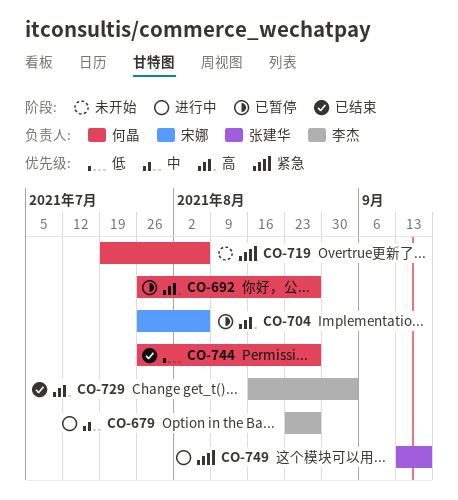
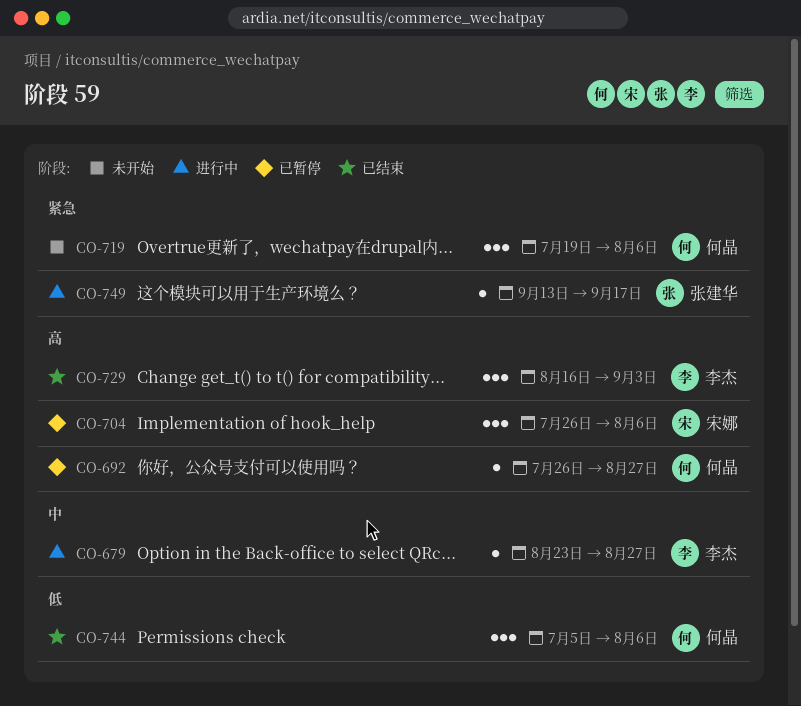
CO-744, start: Jul 26 -> Jul 5
CO-744, due: Aug 27 -> Aug 6

